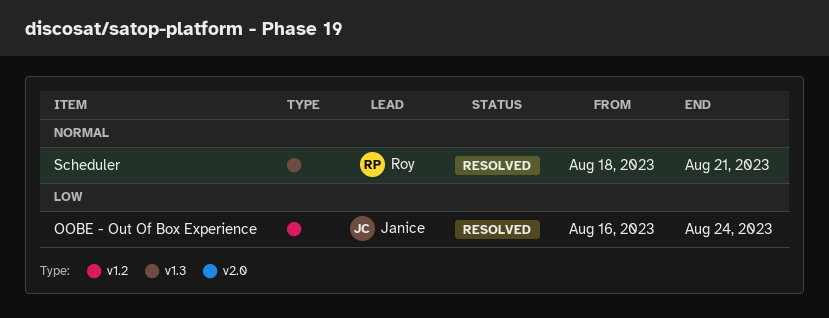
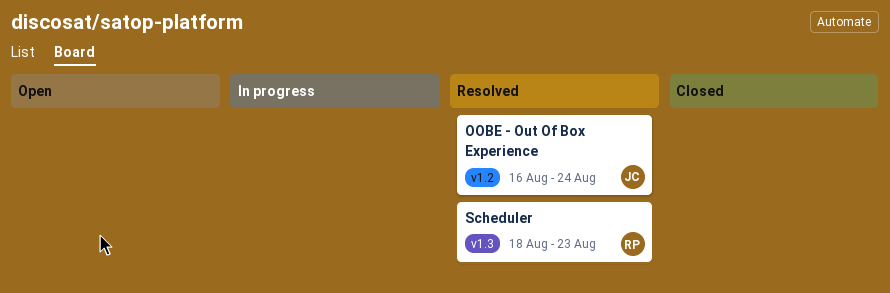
Scheduler, due: Aug 21 -> Aug 23

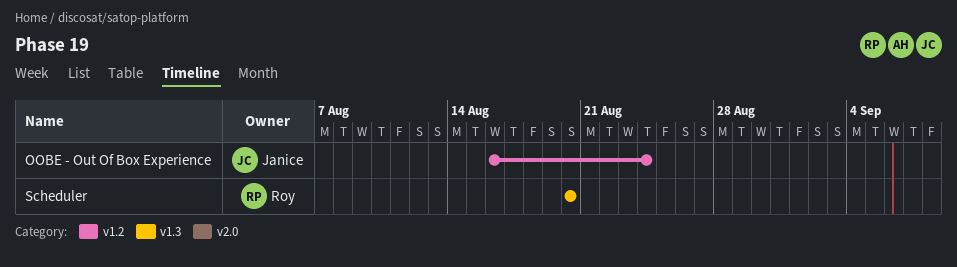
Scheduler, start: Aug 18 -> Aug 20
Scheduler, due: Aug 23 -> Aug 20

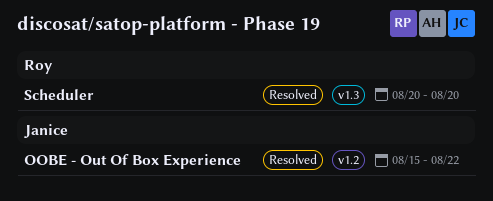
OOBE - Out Of Box Experience, start: Aug 16 -> Aug 15
OOBE - Out Of Box Experience, due: Aug 24 -> Aug 22

